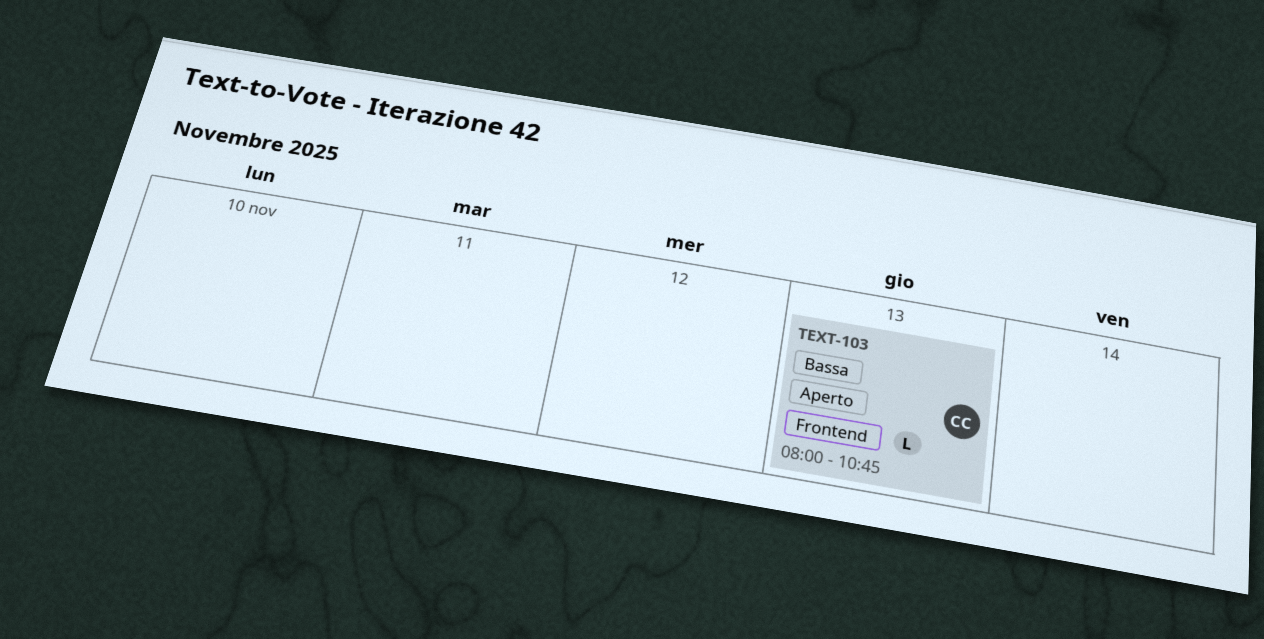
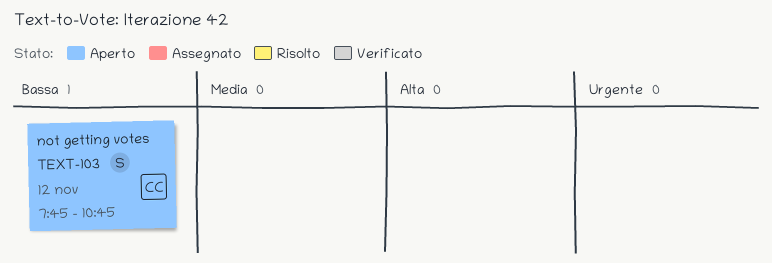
TEXT-103, estimate: L -> S
TEXT-103, day: Nov 13 -> Nov 12
TEXT-103, begins: 08:00 -> 07:45

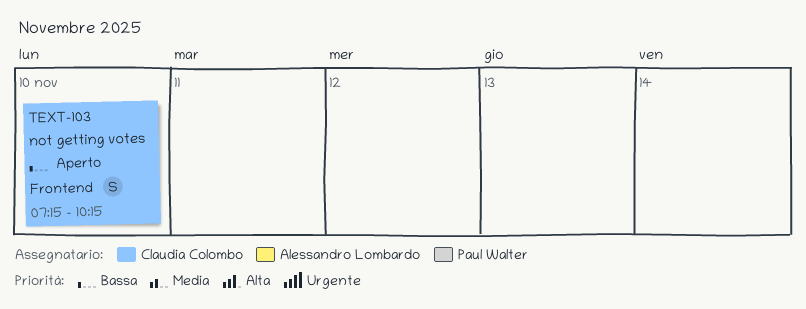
TEXT-103, day: Nov 12 -> Nov 10
TEXT-103, begins: 07:45 -> 07:15
TEXT-103, ends: 10:45 -> 10:15

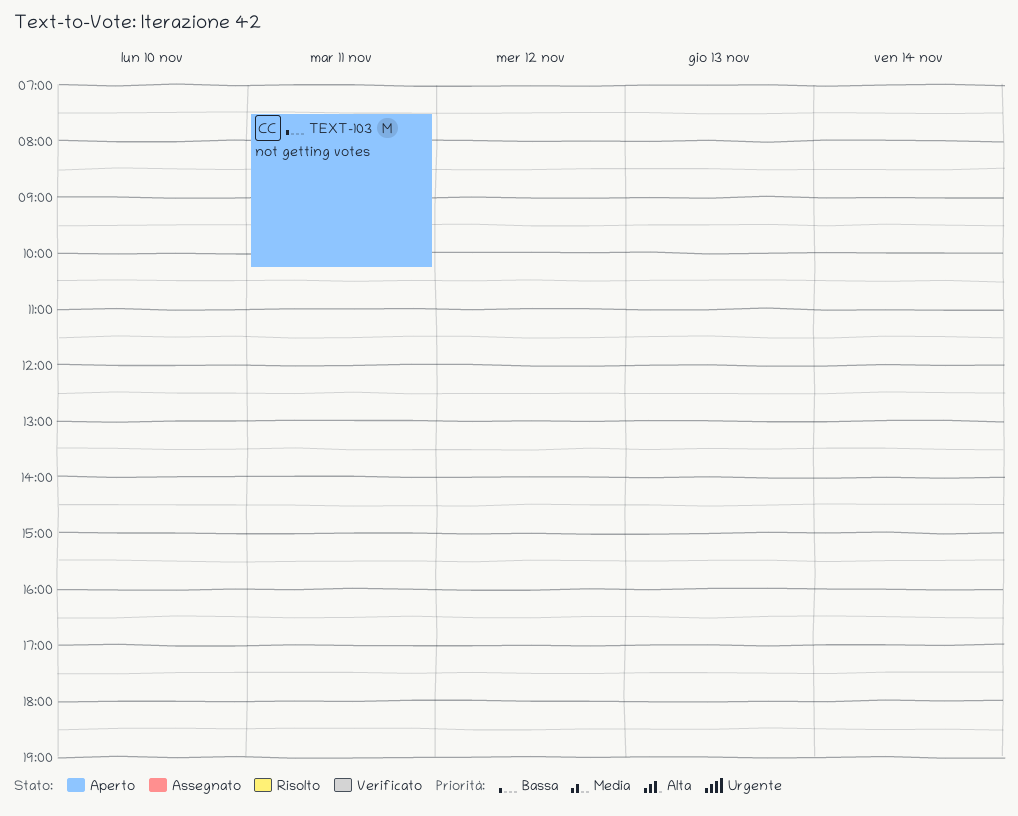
TEXT-103, estimate: S -> M
TEXT-103, day: Nov 10 -> Nov 11
TEXT-103, begins: 07:15 -> 07:30

